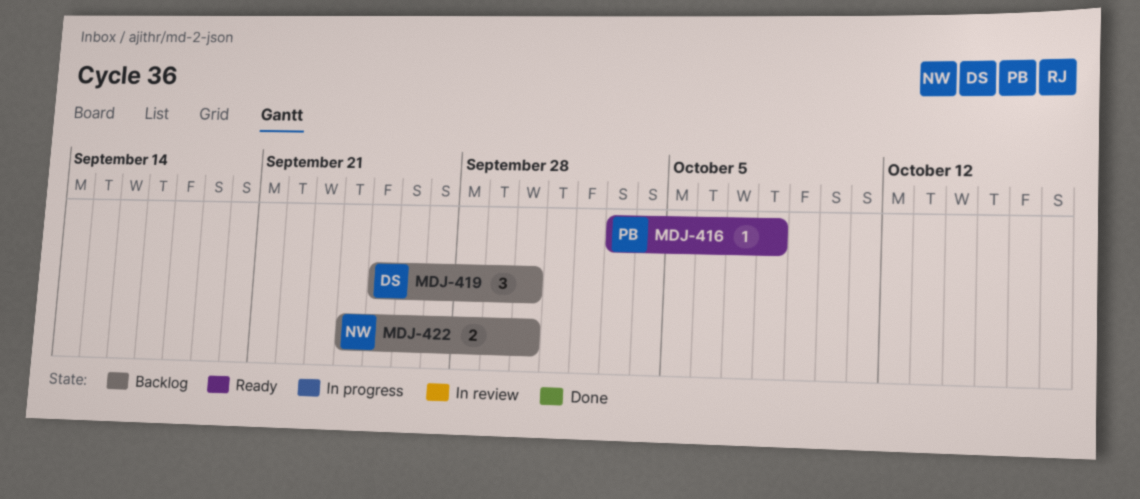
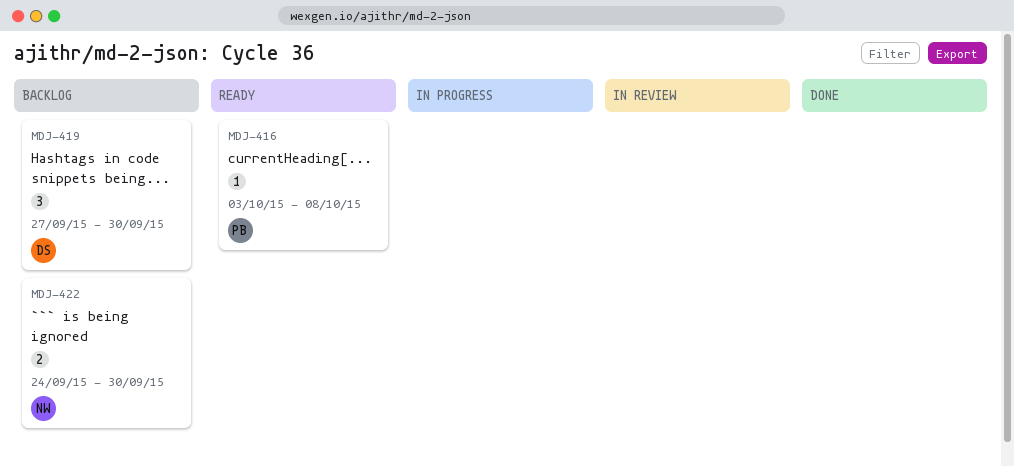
MDJ-419, start: Sep 25 -> Sep 27

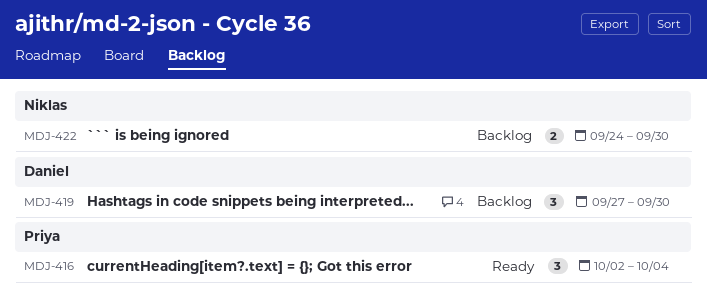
MDJ-416, estimate: 1 -> 3
MDJ-416, start: Oct 3 -> Oct 2
MDJ-416, due: Oct 8 -> Oct 4

